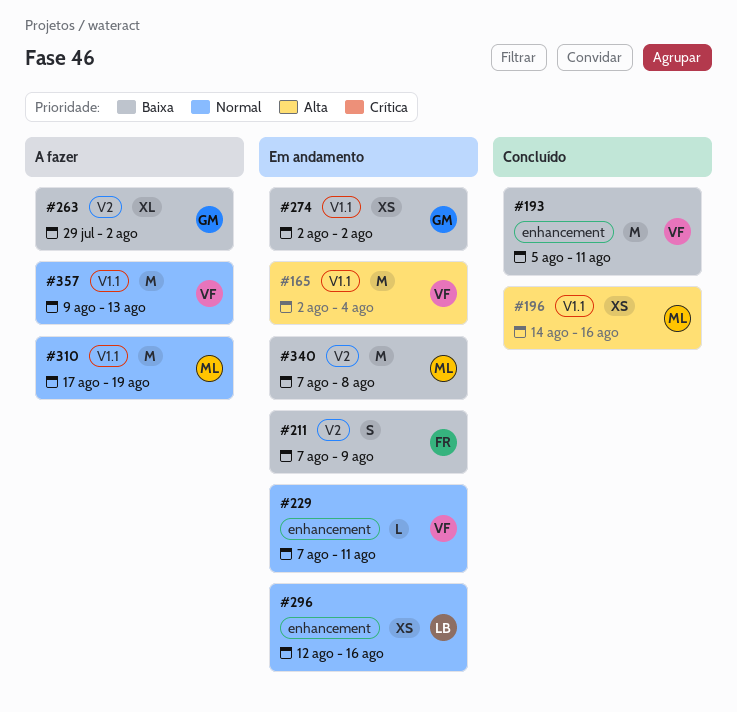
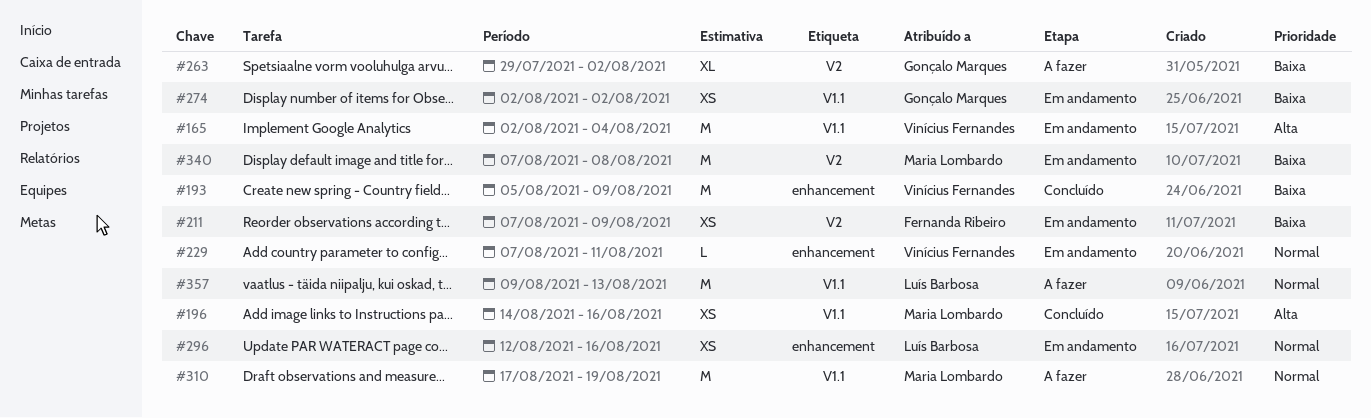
#193, due: Aug 11 -> Aug 9
#211, estimate: S -> XS
#357, owner: Vinícius Fernandes -> Luís Barbosa

